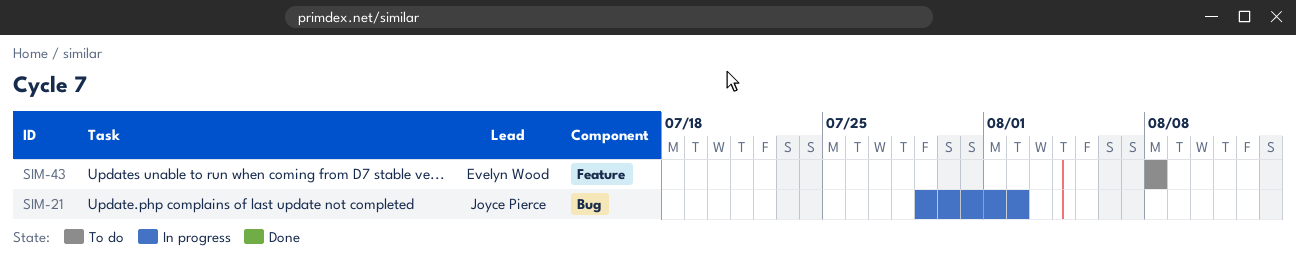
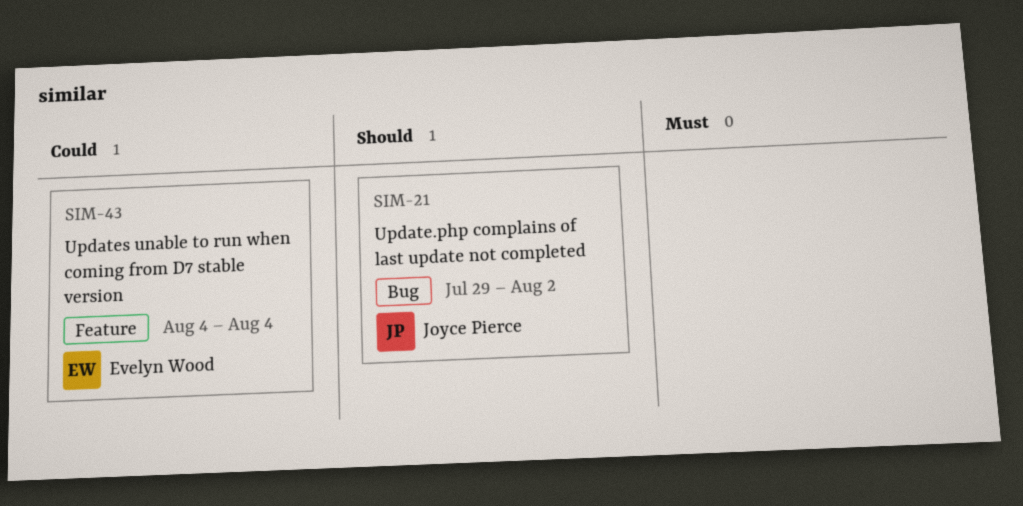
SIM-43, start: Aug 8 -> Aug 4
SIM-43, due: Aug 8 -> Aug 4

